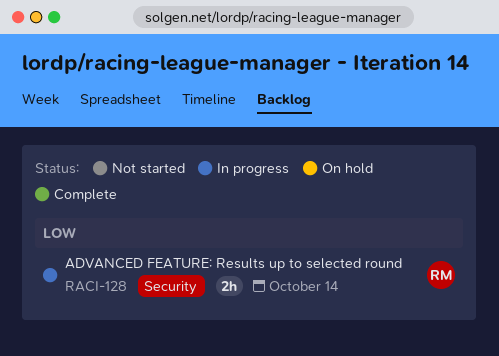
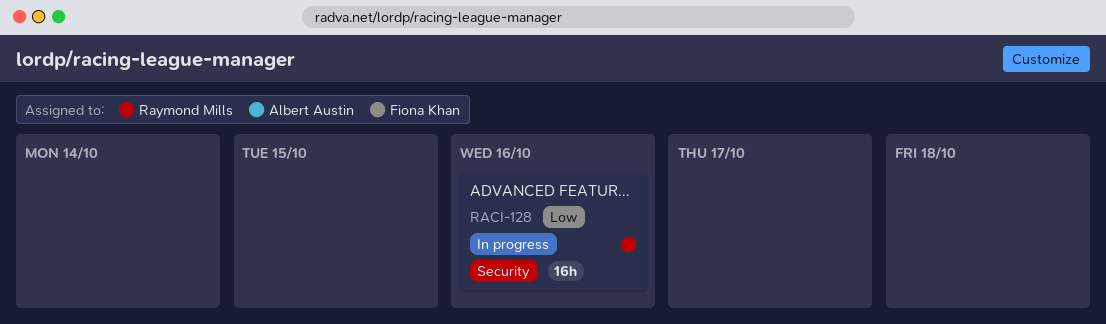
RACI-128, estimate: 2h -> 16h
RACI-128, due: Oct 14 -> Oct 16

